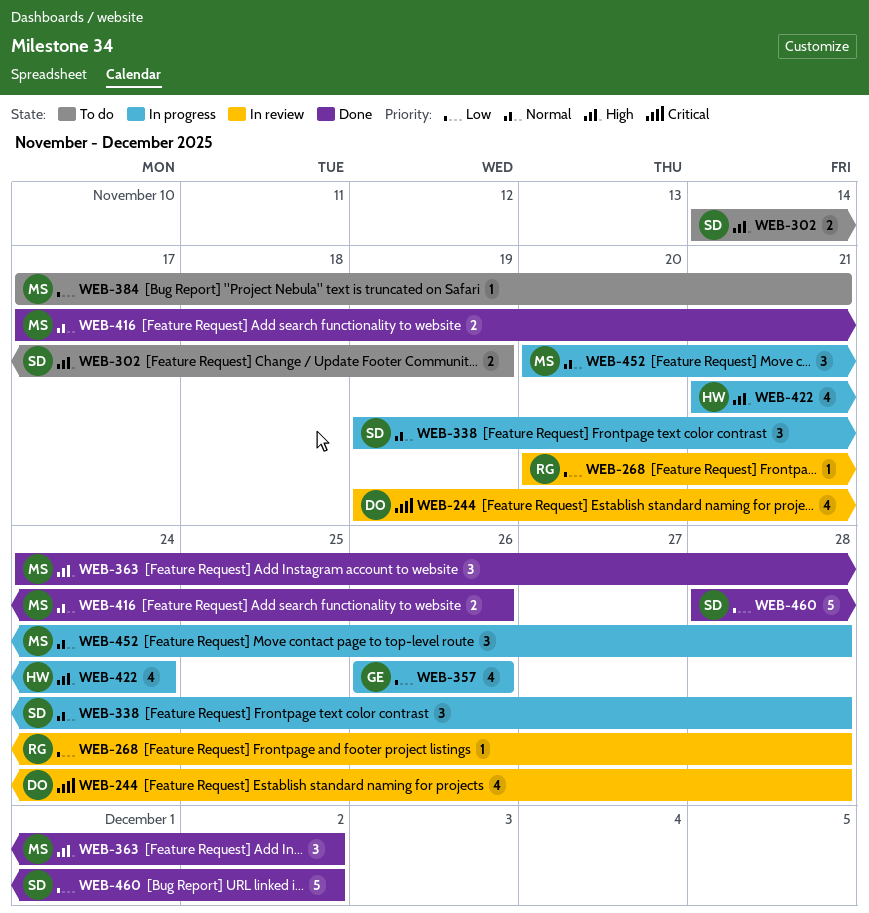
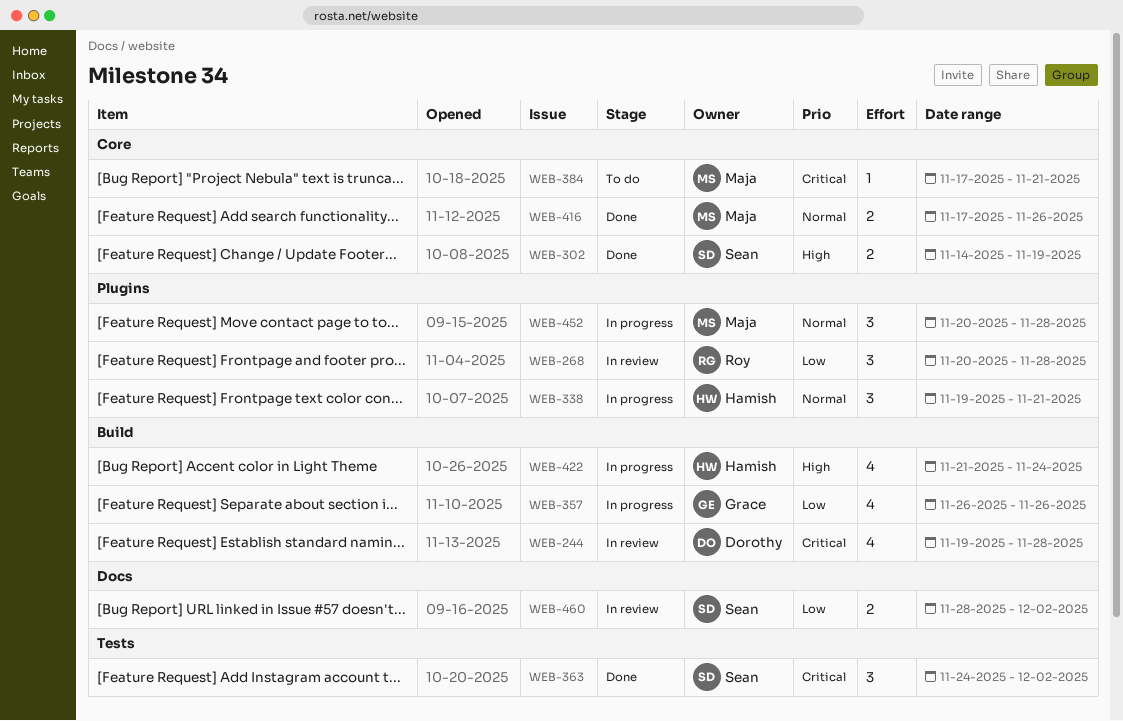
WEB-268, estimate: 1 -> 3
WEB-302, status: To do -> Done
WEB-338, owner: Sean -> Hamish
WEB-338, due: Nov 28 -> Nov 21
WEB-363, owner: Maja -> Sean
WEB-363, priority: High -> Critical
WEB-384, priority: Low -> Critical
WEB-460, status: Done -> In review
WEB-460, estimate: 5 -> 2

